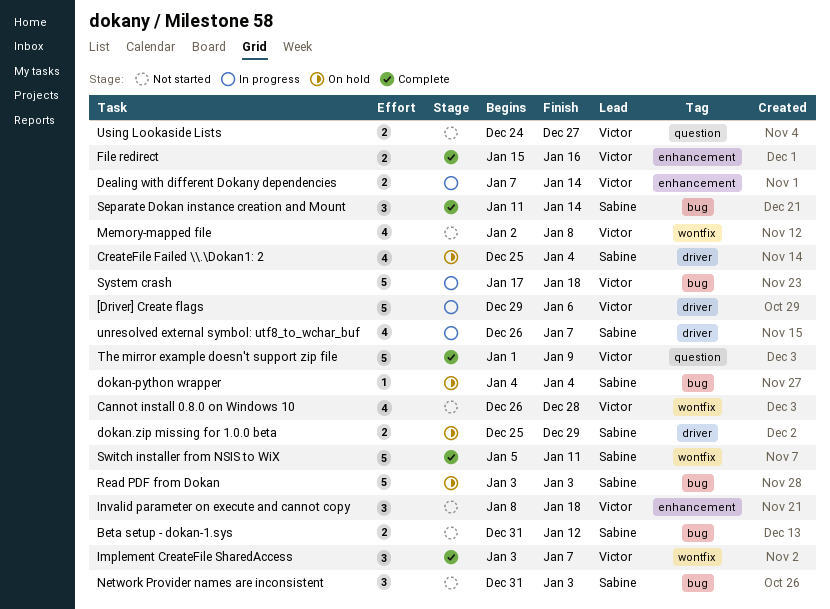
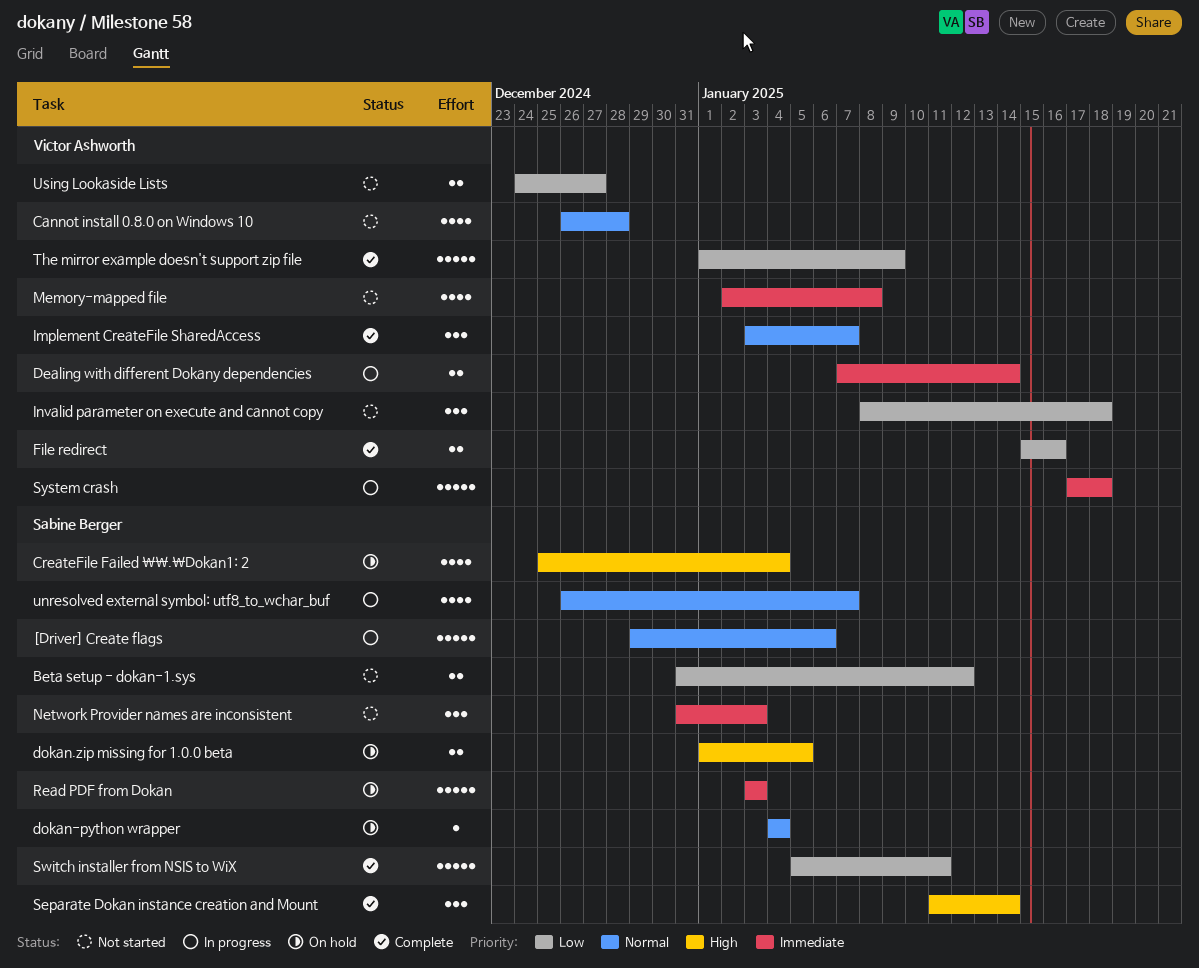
[Driver] Create flags, owner: Victor Ashworth -> Sabine Berger
dokan.zip missing for 1.0.0 beta, start: Dec 25 -> Jan 1
dokan.zip missing for 1.0.0 beta, due: Dec 29 -> Jan 5

